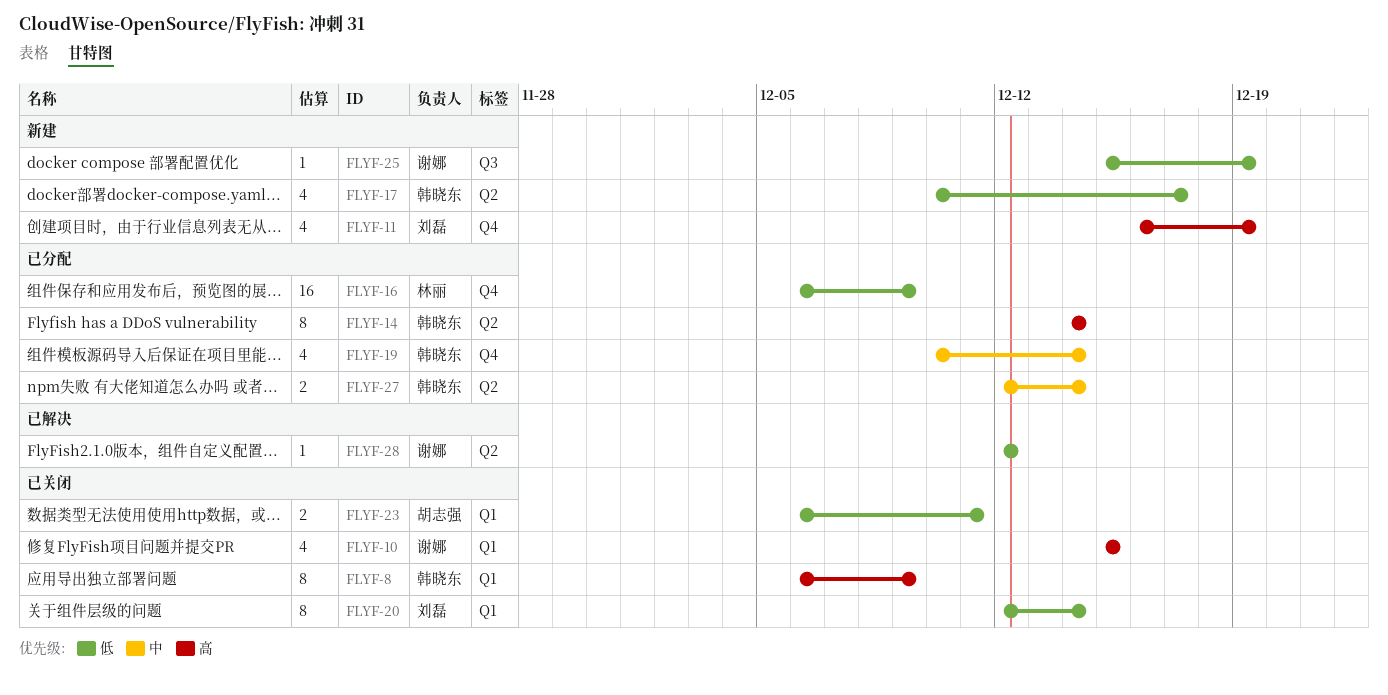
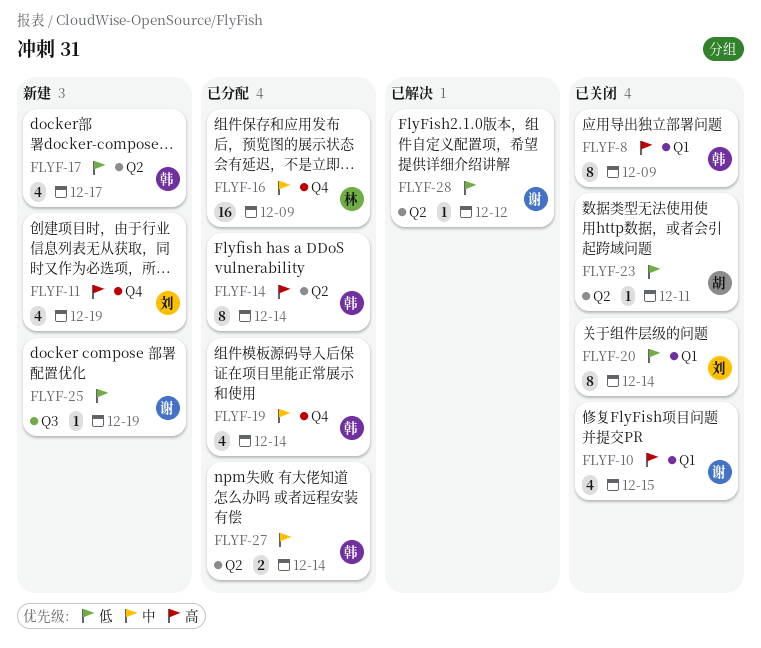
FLYF-16, priority: 低 -> 中
FLYF-23, label: Q1 -> Q2
FLYF-23, estimate: 2 -> 1

